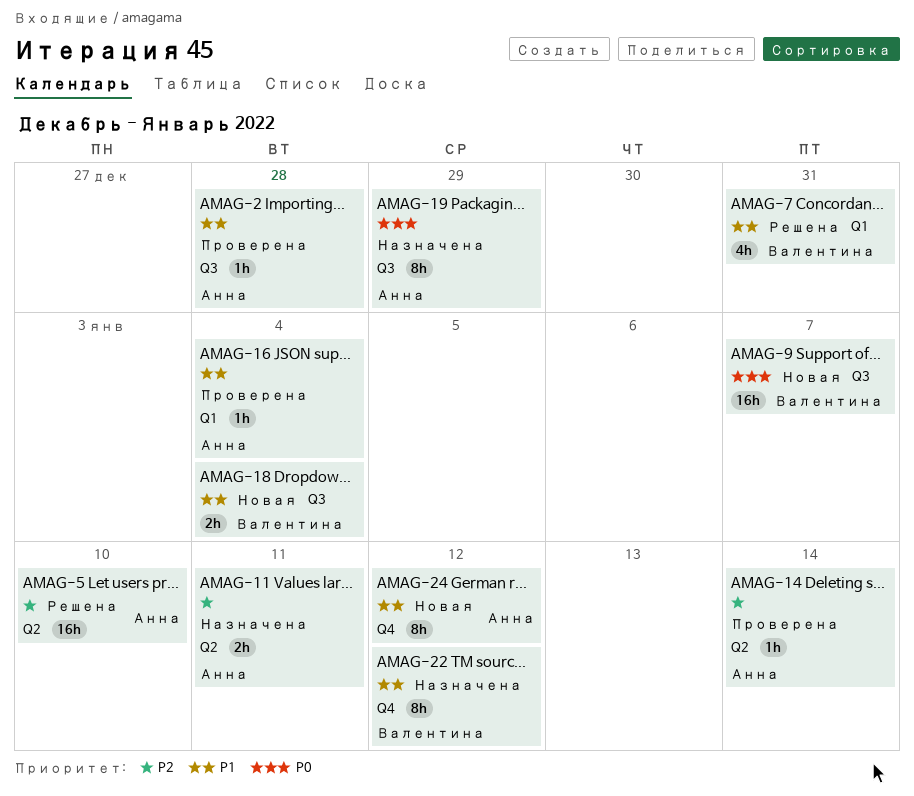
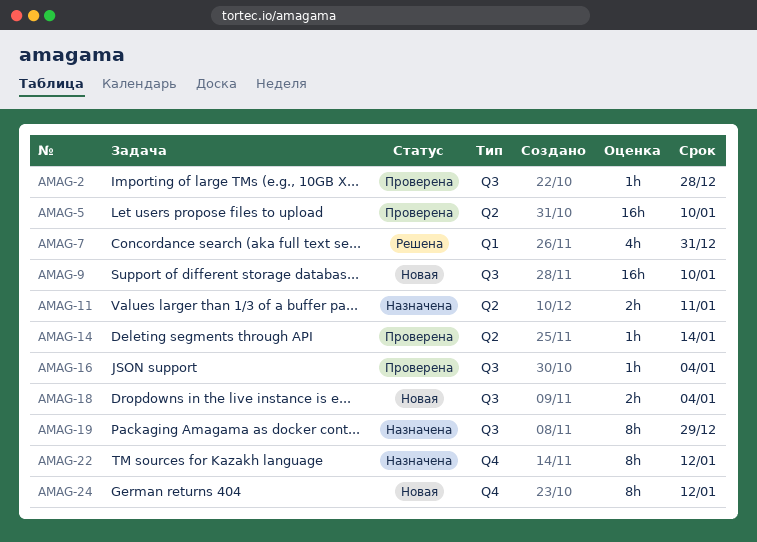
AMAG-5, status: Решена -> Проверена
AMAG-9, due: Jan 7 -> Jan 10
AMAG-16, label: Q1 -> Q3

